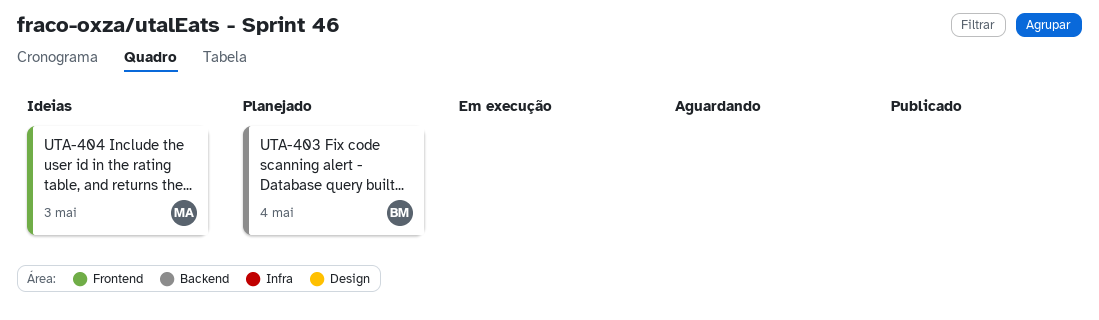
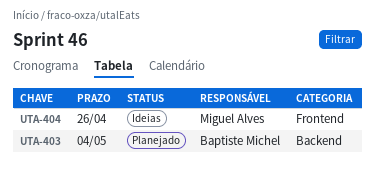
UTA-404, due: May 3 -> Apr 26

